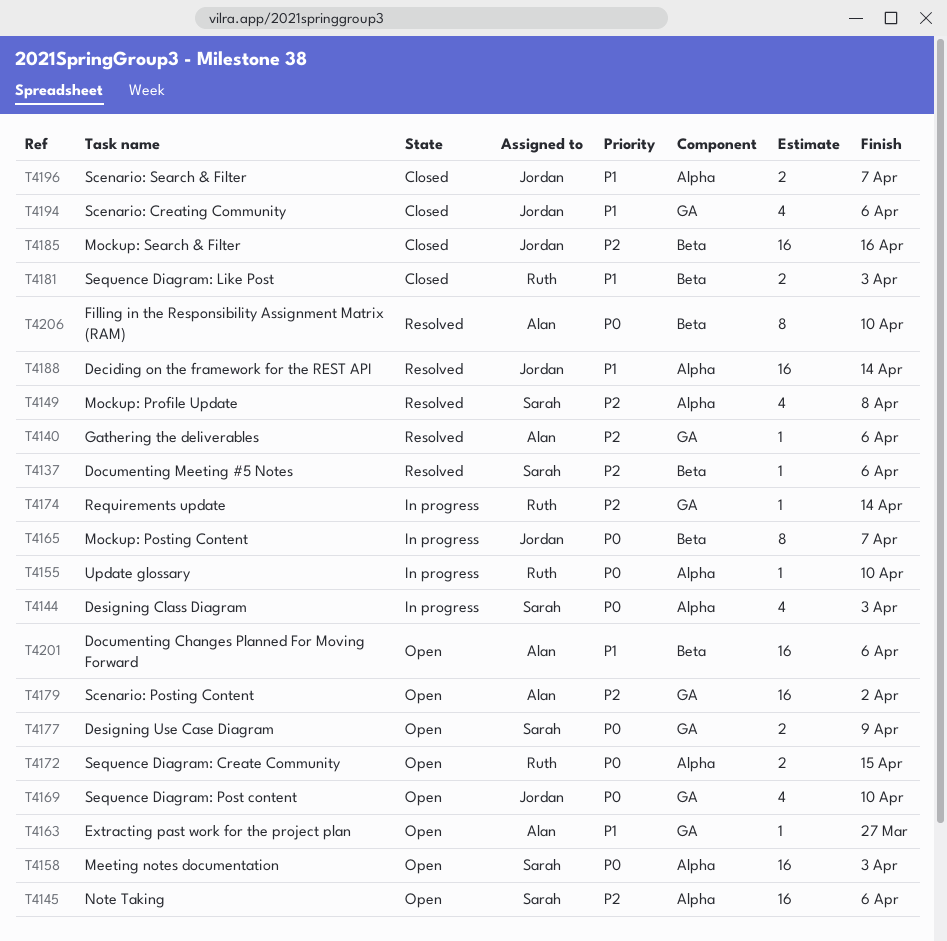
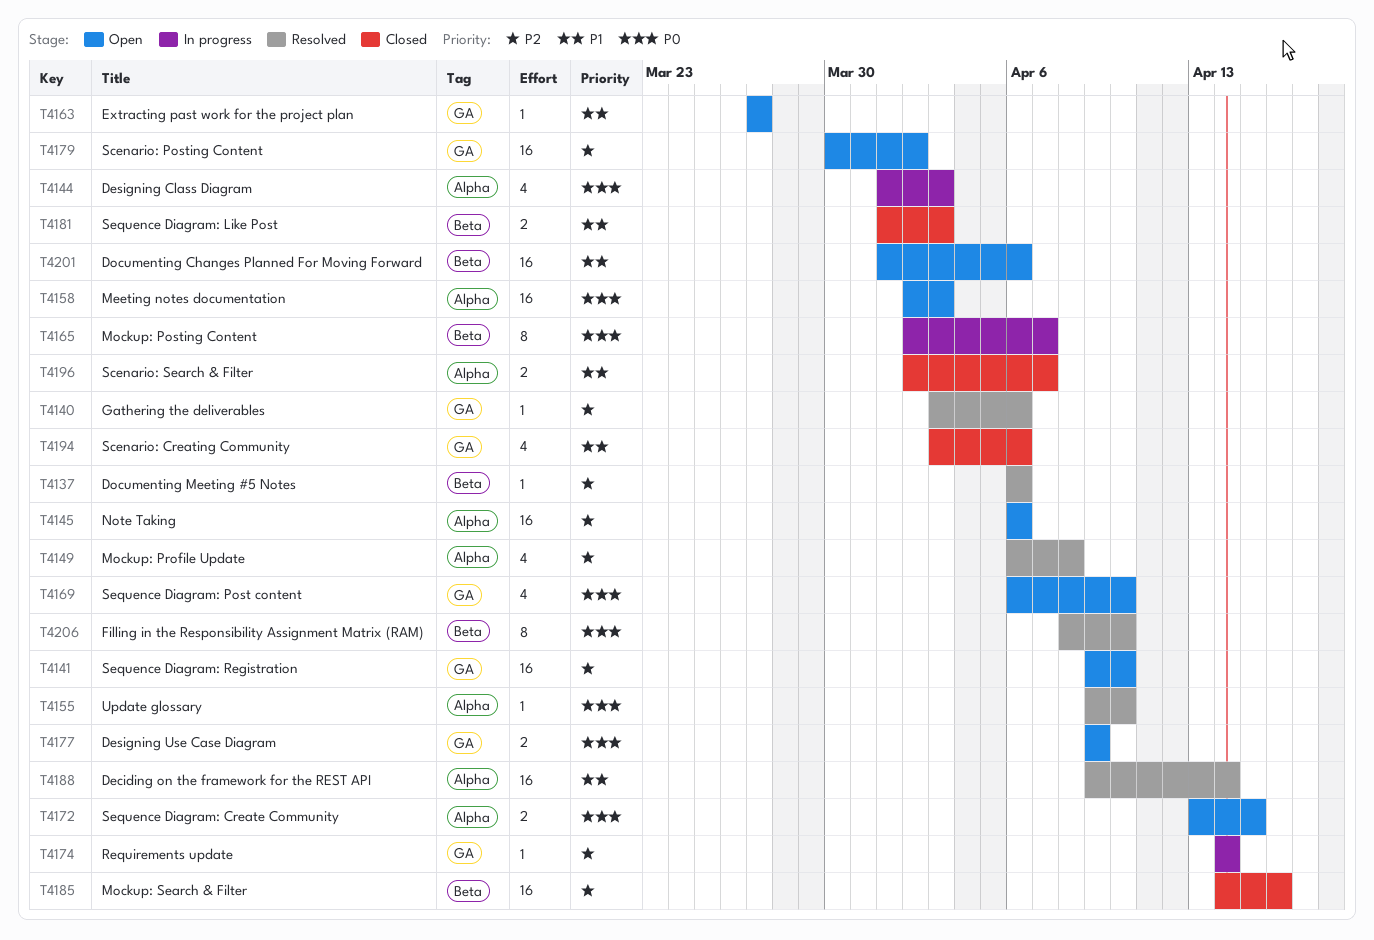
T4141: none -> present
T4155, status: In progress -> Resolved

